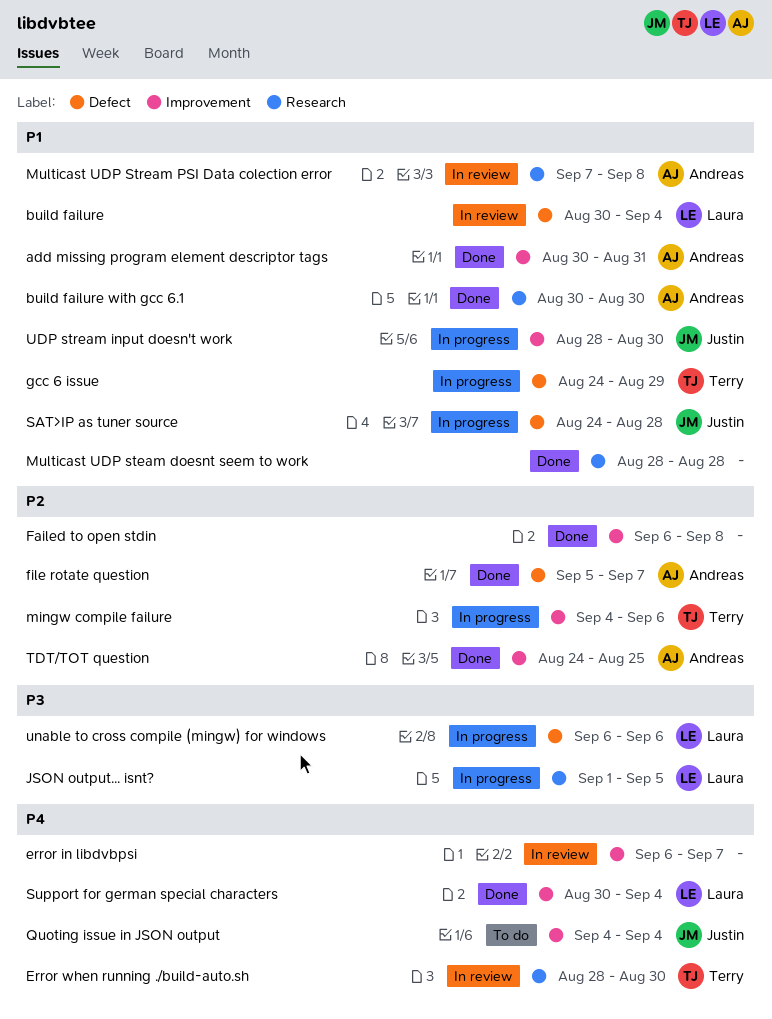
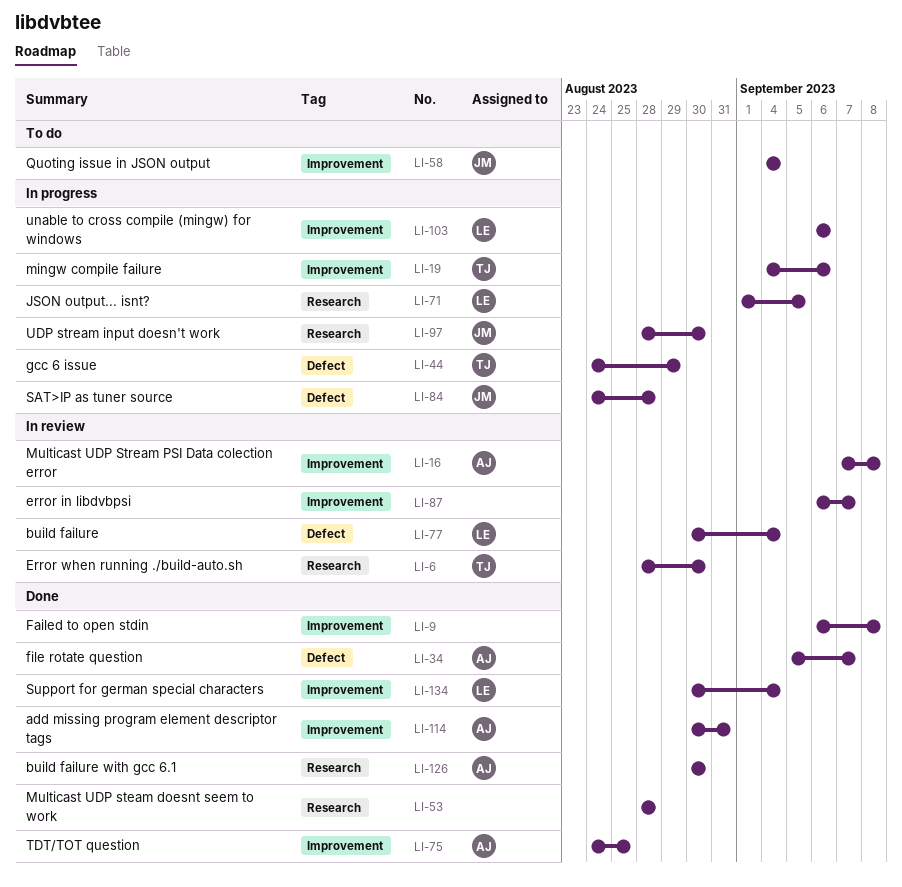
Multicast UDP Stream PSI Data colection error, label: Research -> Improvement
UDP stream input doesn't work, label: Improvement -> Research
unable to cross compile (mingw) for windows, label: Defect -> Improvement

